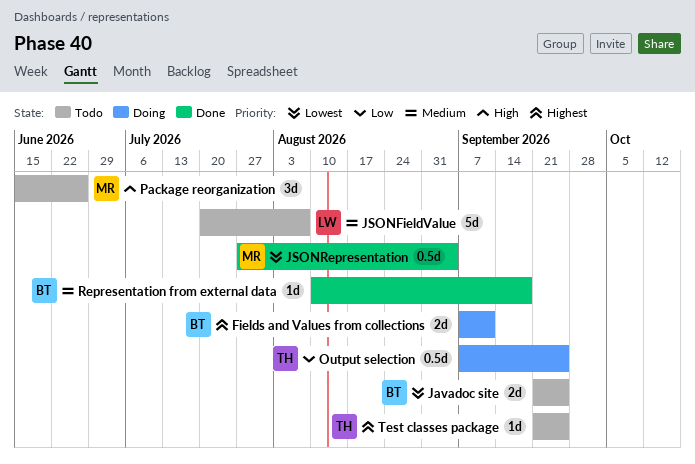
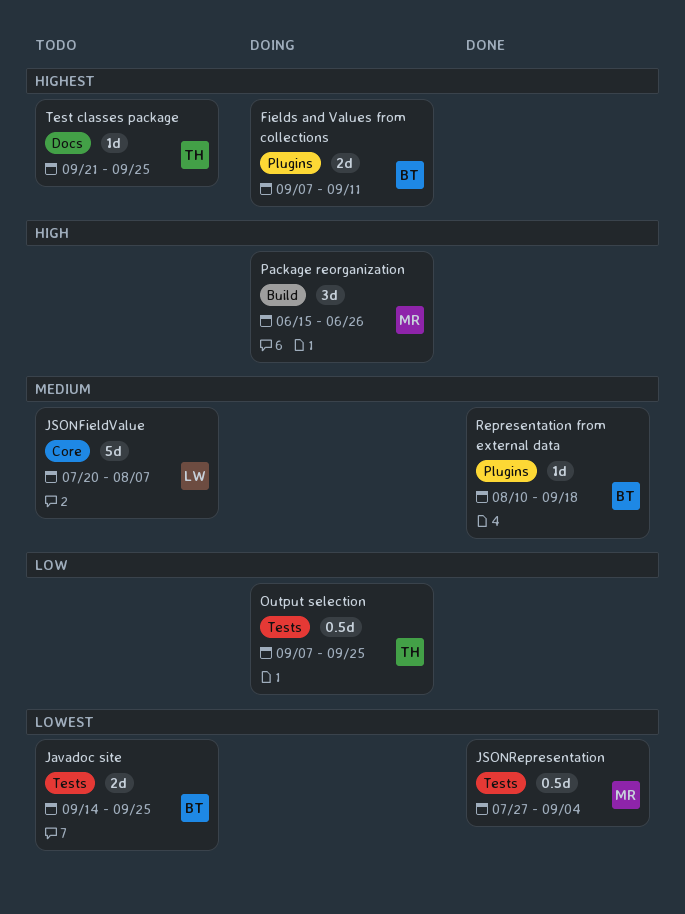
Javadoc site, start: Sep 21 -> Sep 14
Package reorganization, status: Todo -> Doing

